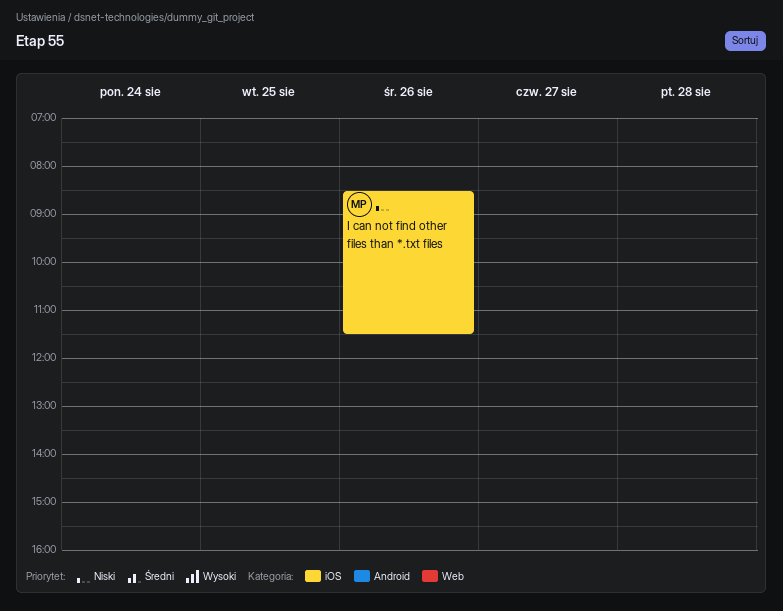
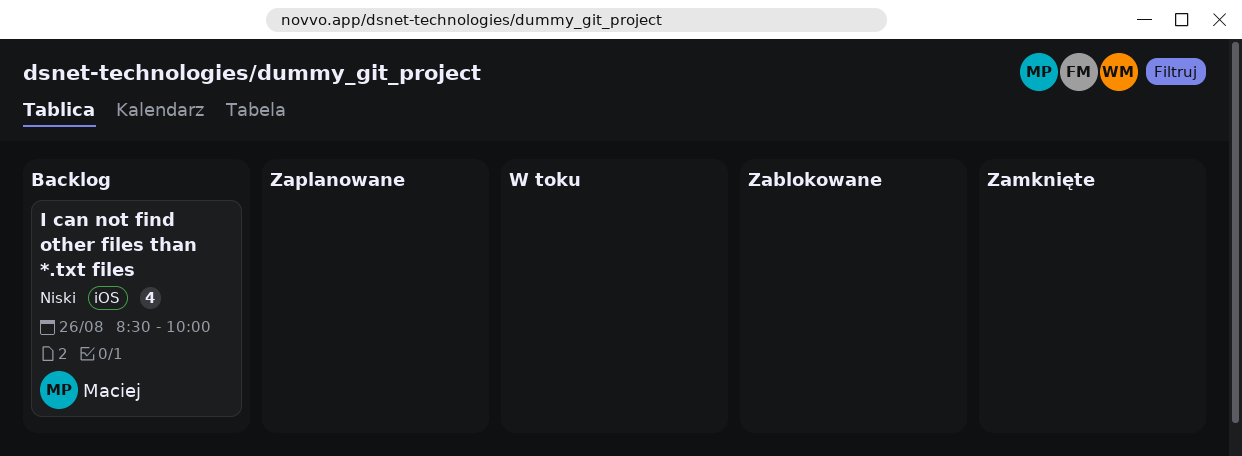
I can not find other files than *.txt files, ends: 11:30 -> 10:00

